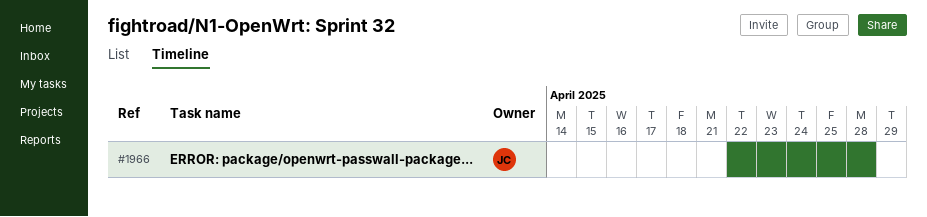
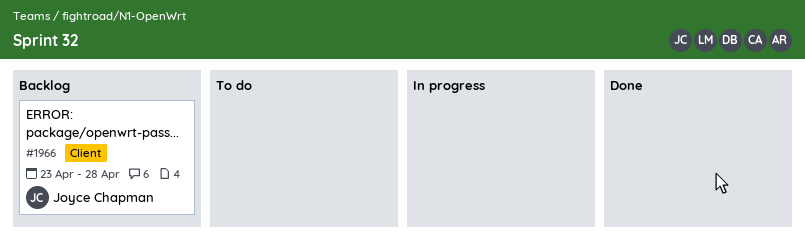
#1966, start: Apr 22 -> Apr 23

